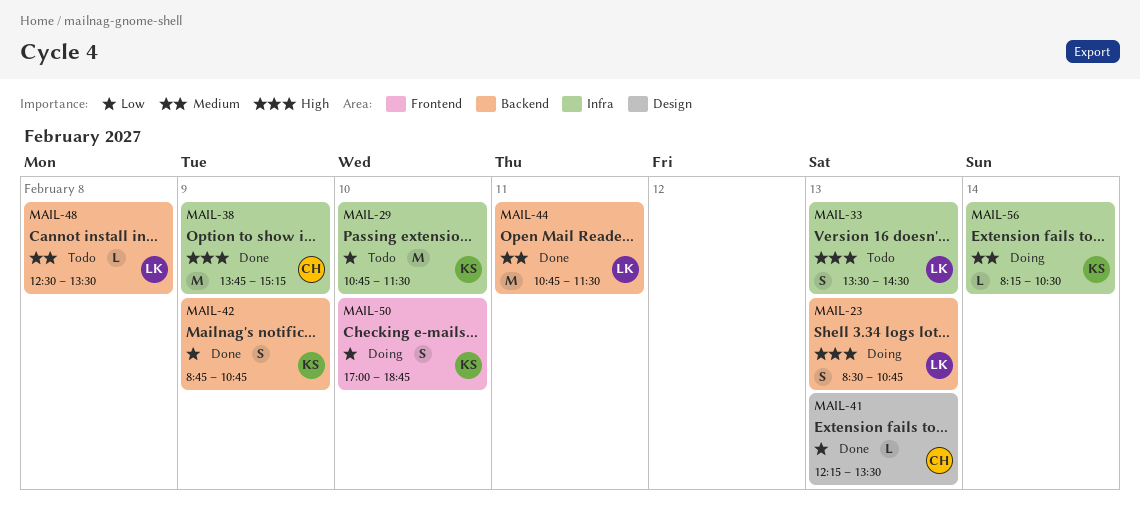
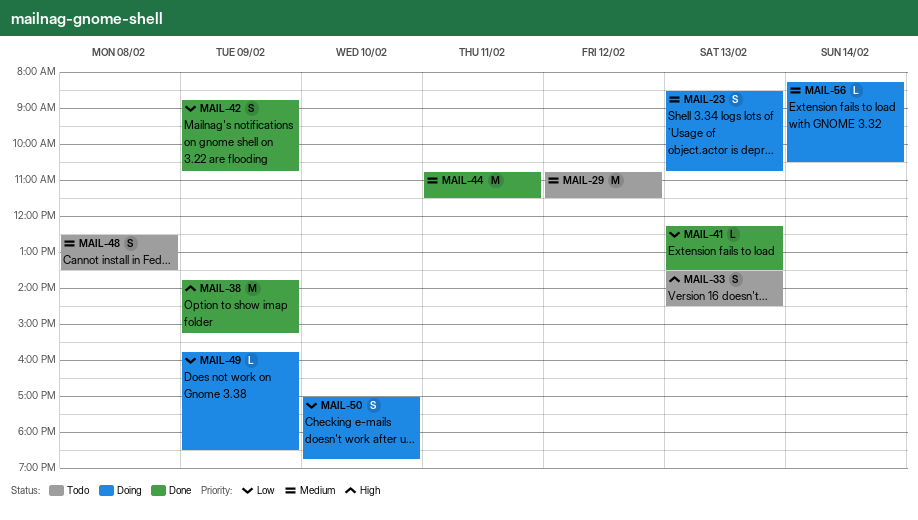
MAIL-23, priority: High -> Medium
MAIL-29, priority: Low -> Medium
MAIL-29, day: Feb 10 -> Feb 12
MAIL-48, estimate: L -> S
MAIL-49: none -> present

